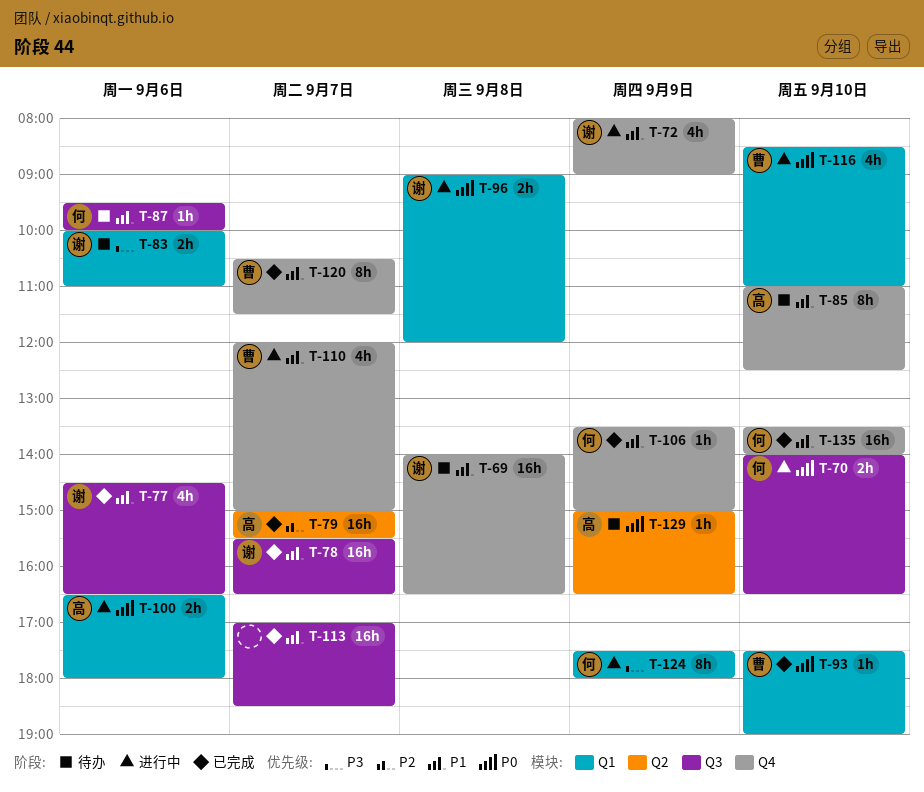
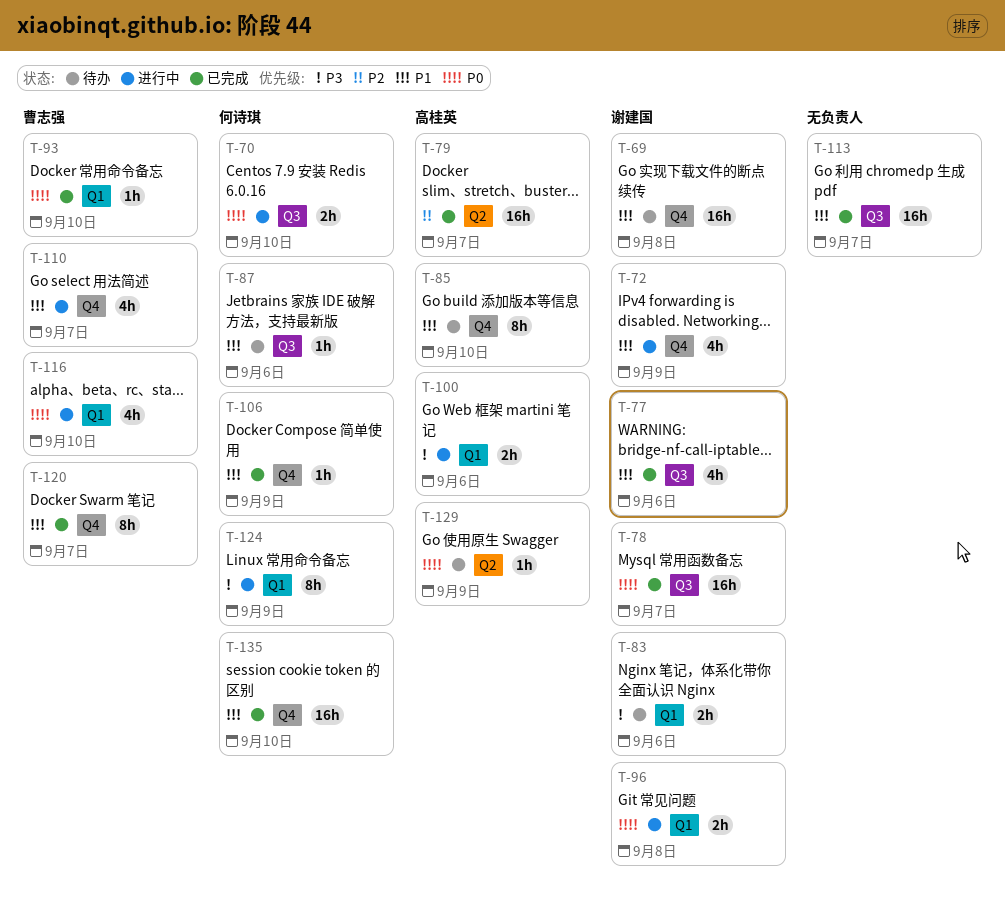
T-78, priority: P1 -> P0
T-100, priority: P0 -> P3

